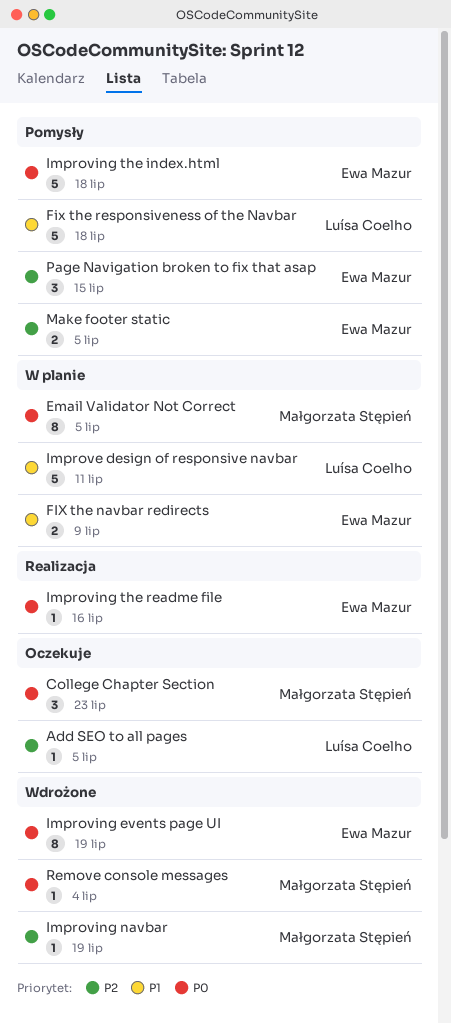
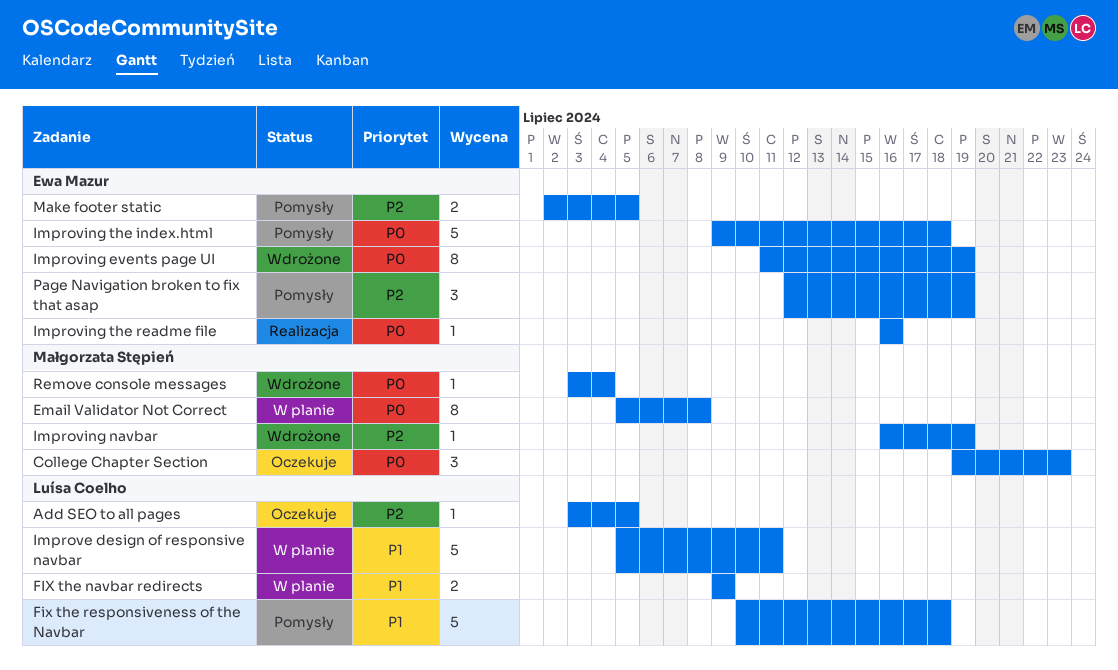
Email Validator Not Correct, due: Jul 5 -> Jul 8
FIX the navbar redirects, owner: Ewa Mazur -> Luísa Coelho
Page Navigation broken to fix that asap, due: Jul 15 -> Jul 19

